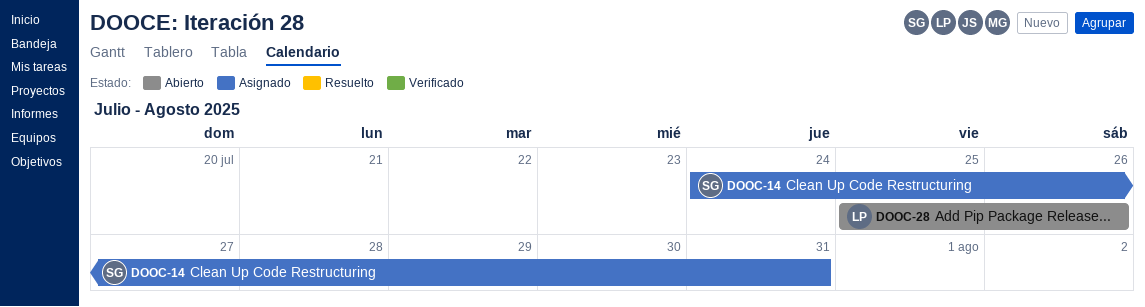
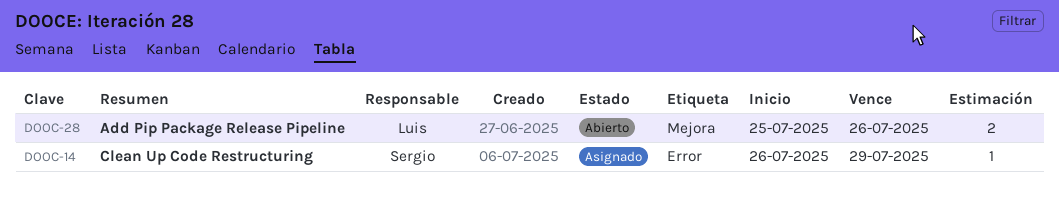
DOOC-14, start: Jul 24 -> Jul 26
DOOC-14, due: Jul 31 -> Jul 29

